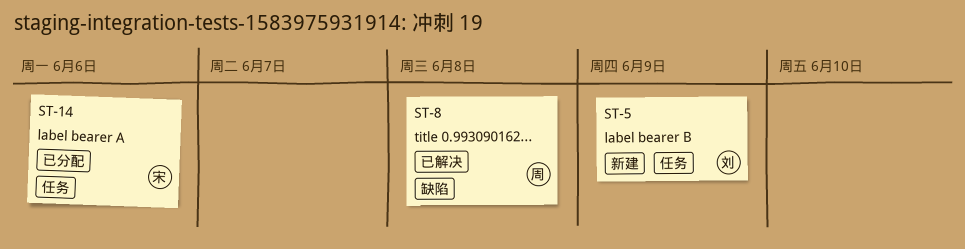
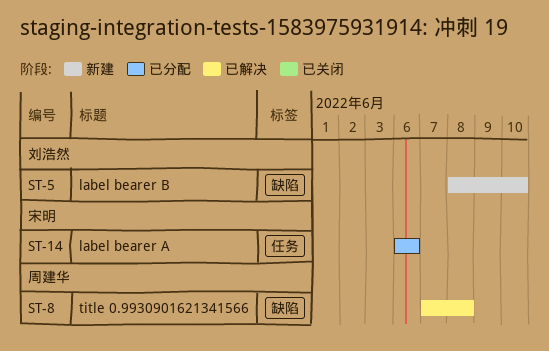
ST-5, label: 任务 -> 缺陷
ST-5, due: Jun 9 -> Jun 10

